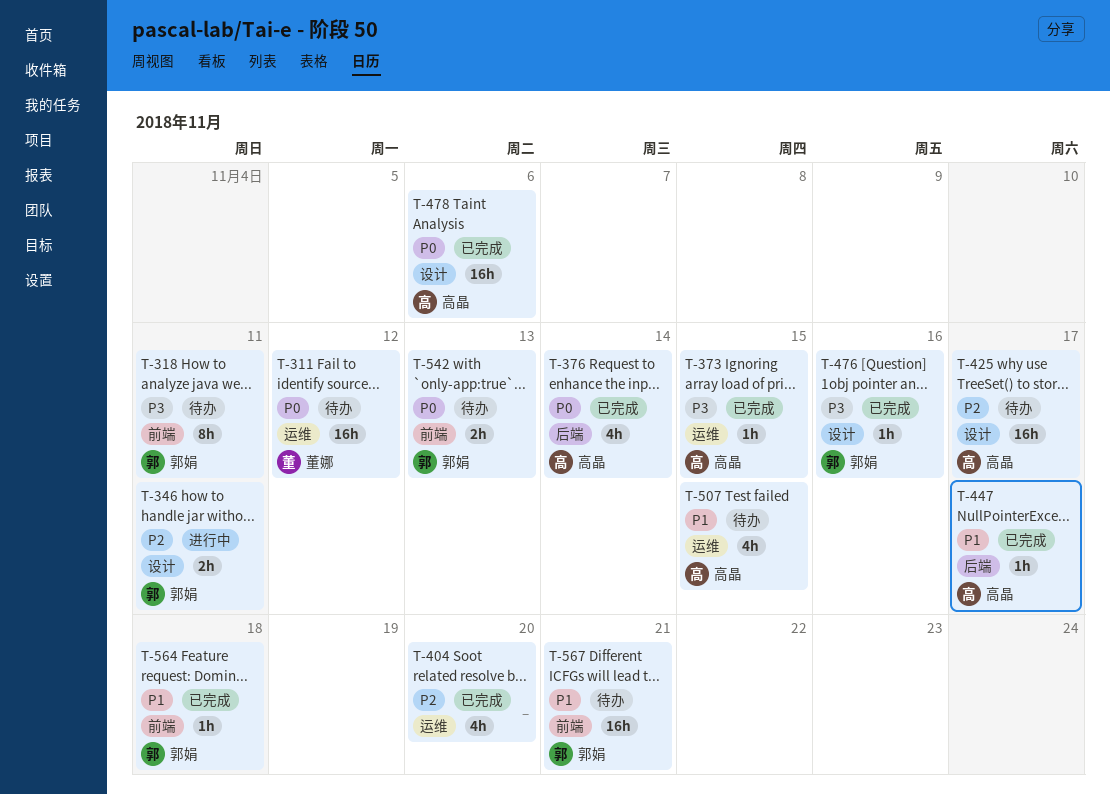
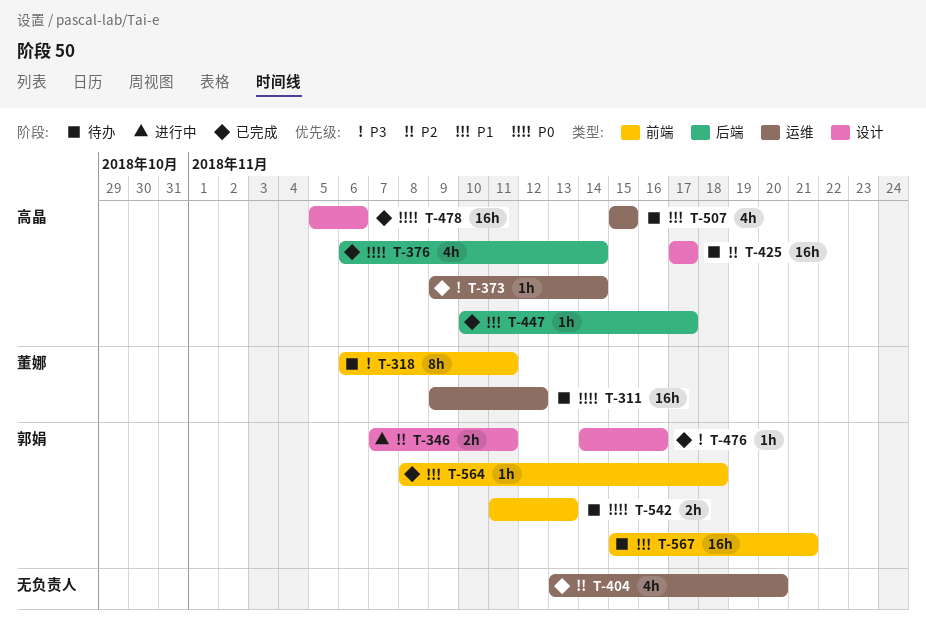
T-318, owner: 郭娟 -> 董娜
T-373, due: Nov 15 -> Nov 14

